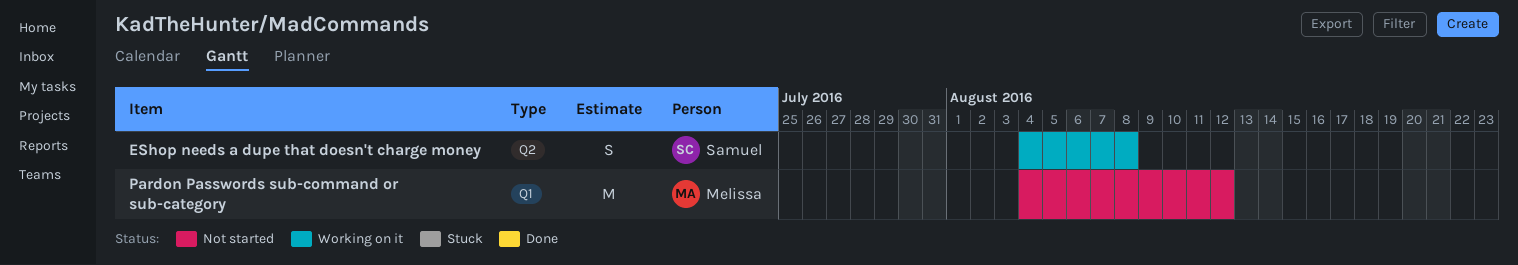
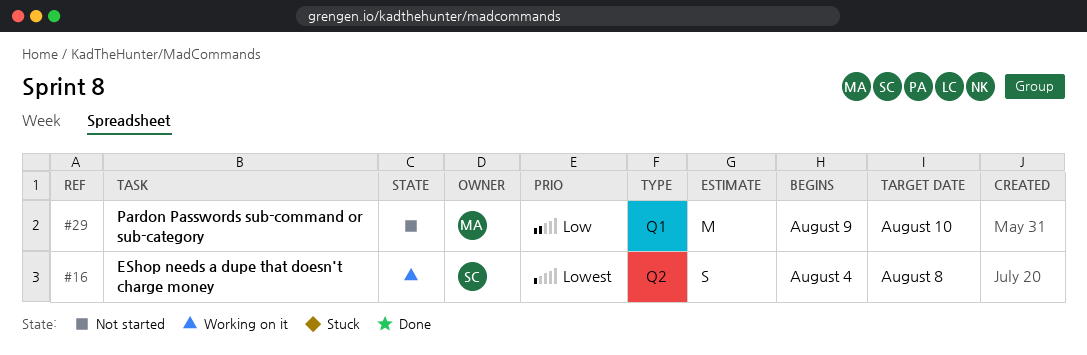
Pardon Passwords sub-command or sub-category, start: Aug 4 -> Aug 9
Pardon Passwords sub-command or sub-category, due: Aug 12 -> Aug 10

